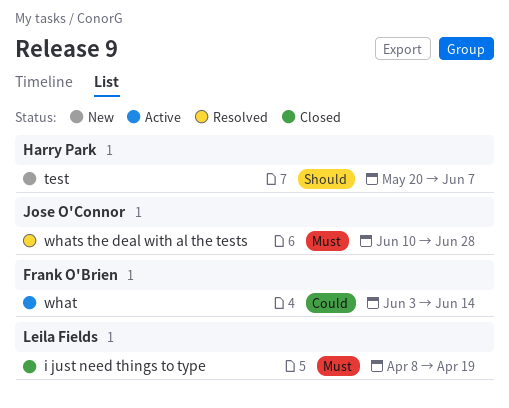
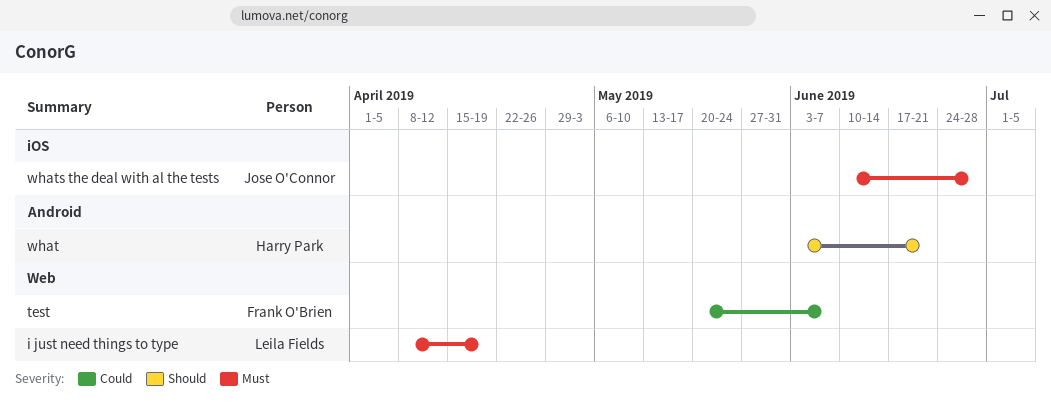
test, owner: Harry Park -> Frank O'Brien
test, priority: Should -> Could
what, owner: Frank O'Brien -> Harry Park
what, priority: Could -> Should
what, due: Jun 14 -> Jun 21

